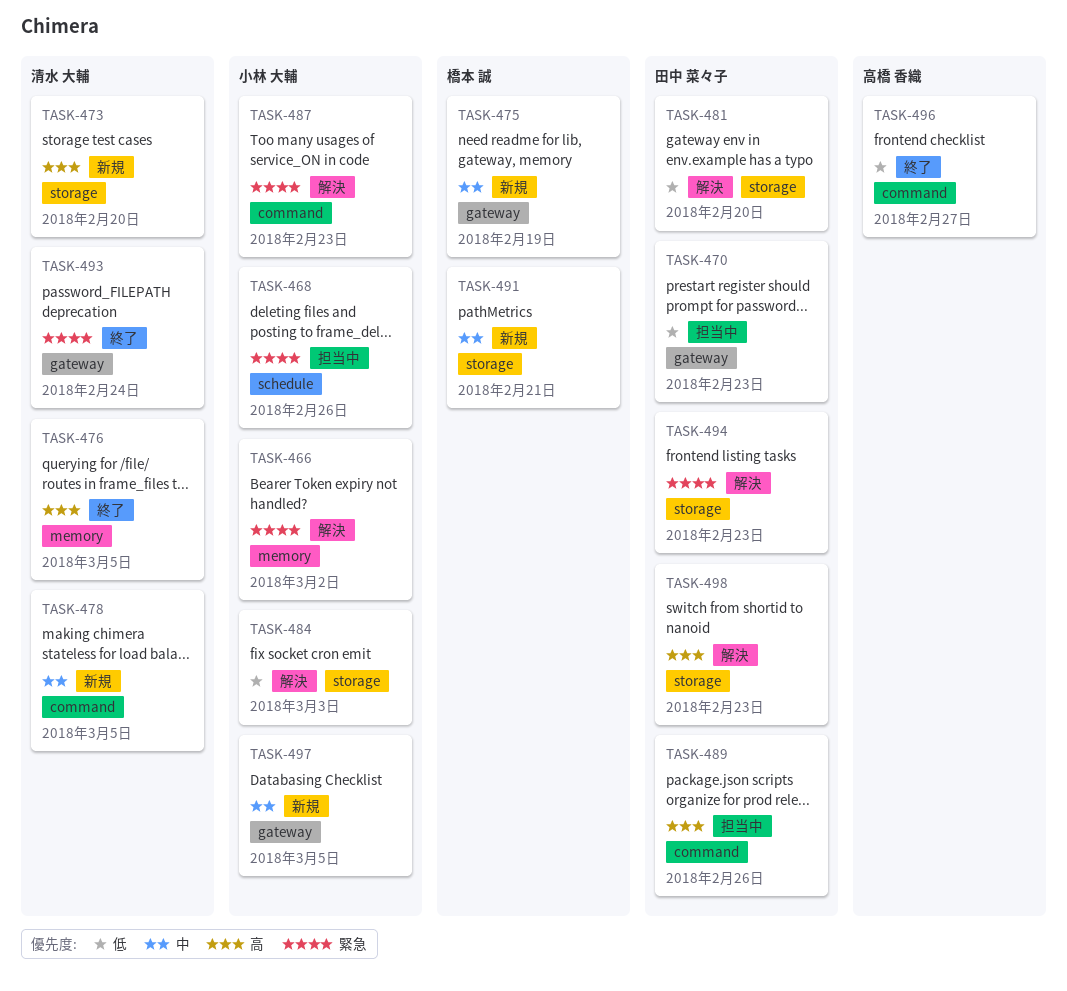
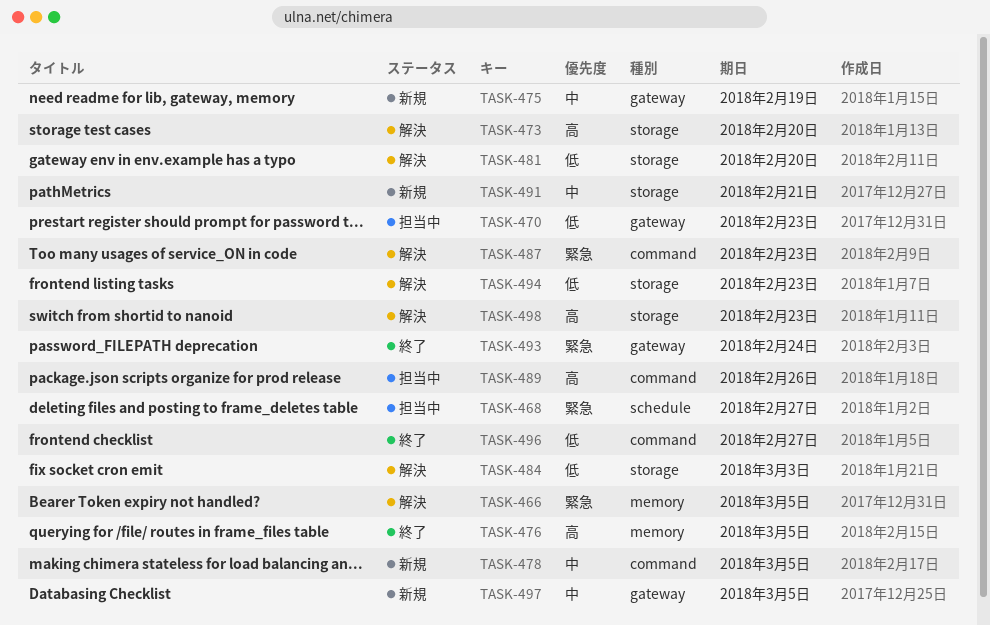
TASK-466, due: Mar 2 -> Mar 5
TASK-468, due: Feb 26 -> Feb 27
TASK-473, status: 新規 -> 解決
TASK-494, priority: 緊急 -> 低

